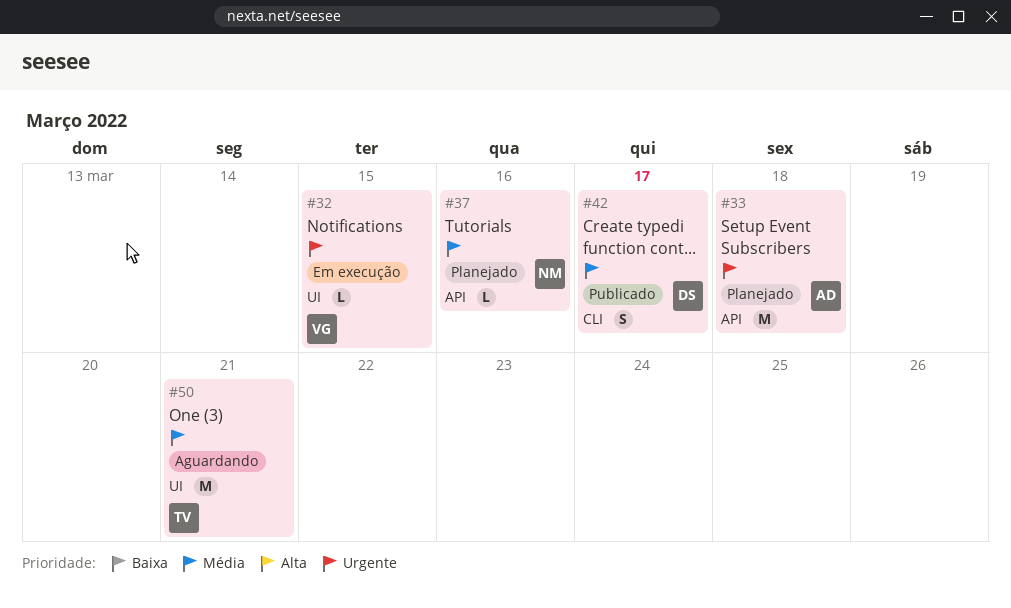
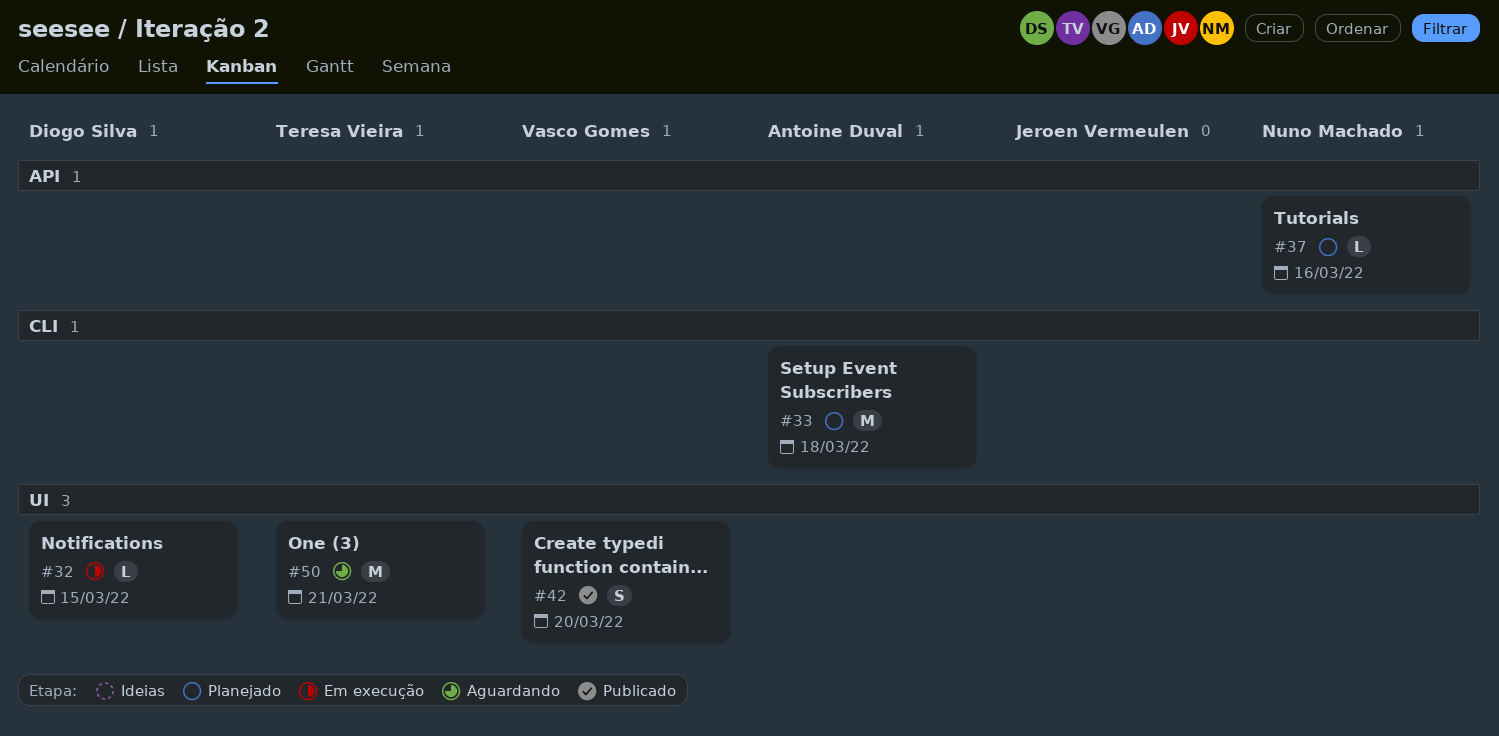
#32, owner: Vasco Gomes -> Diogo Silva
#33, label: API -> CLI
#42, owner: Diogo Silva -> Vasco Gomes
#42, label: CLI -> UI
#42, due: Mar 17 -> Mar 20

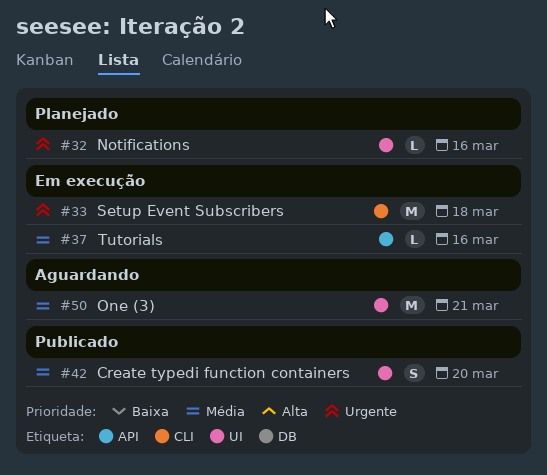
#32, status: Em execução -> Planejado
#32, due: Mar 15 -> Mar 16
#33, status: Planejado -> Em execução
#37, status: Planejado -> Em execução

